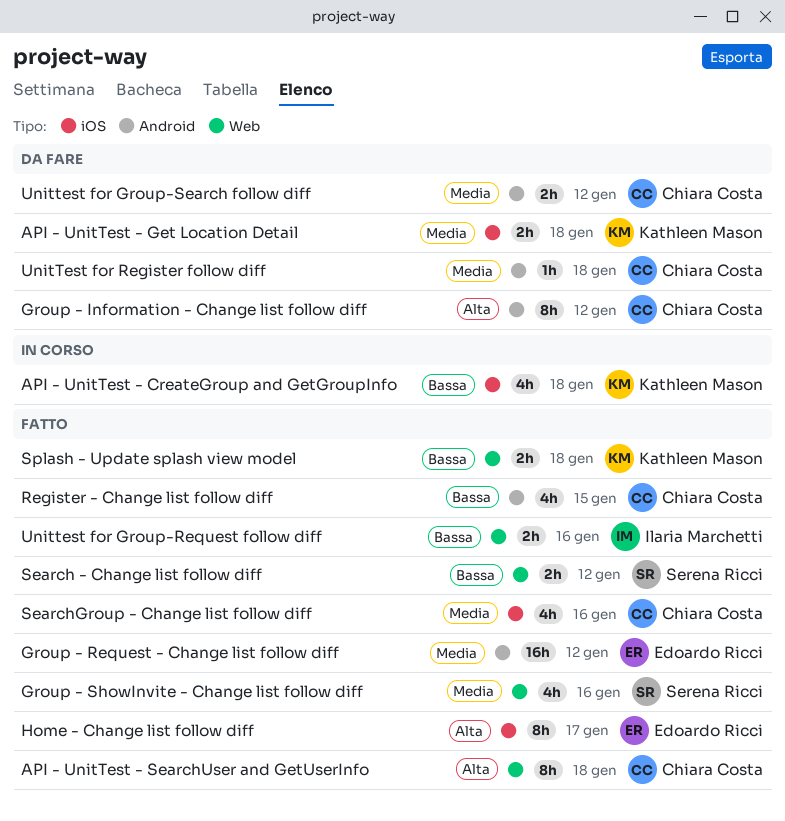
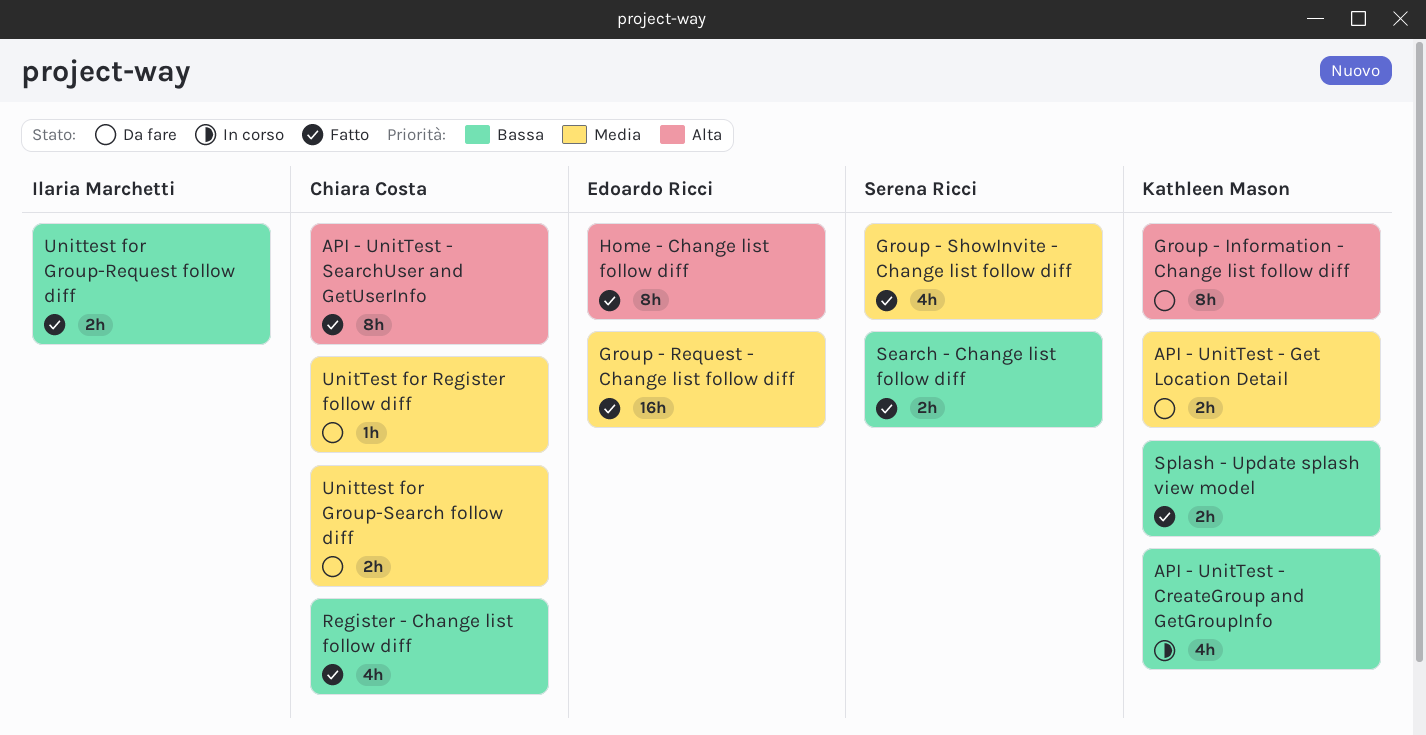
Group - Information - Change list follow diff, owner: Chiara Costa -> Kathleen Mason
SearchGroup - Change list follow diff: present -> none

